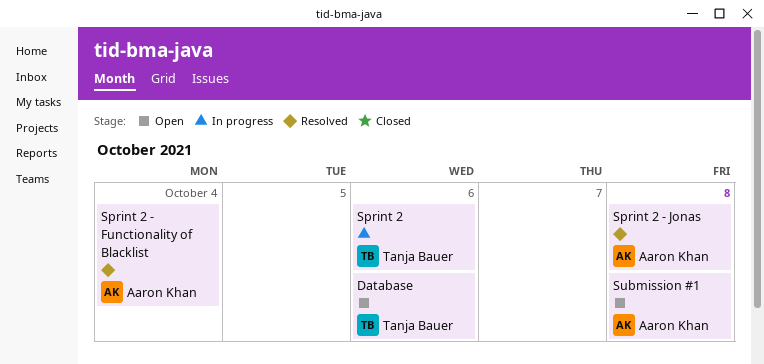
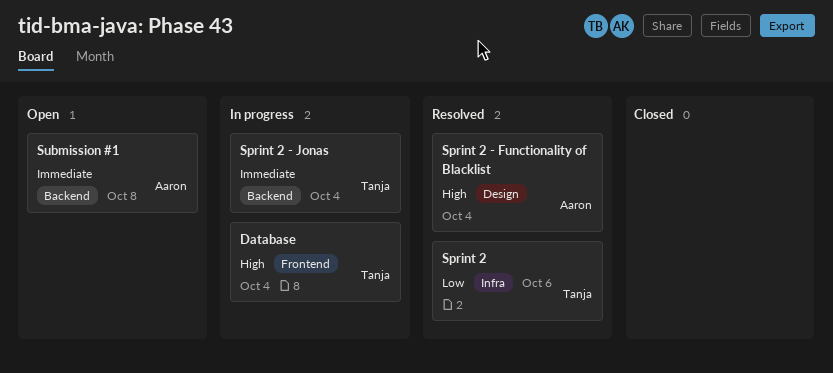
Database, status: Open -> In progress
Database, due: Oct 6 -> Oct 4
Sprint 2, status: In progress -> Resolved
Sprint 2 - Jonas, status: Resolved -> In progress
Sprint 2 - Jonas, owner: Aaron Khan -> Tanja Bauer
Sprint 2 - Jonas, due: Oct 8 -> Oct 4

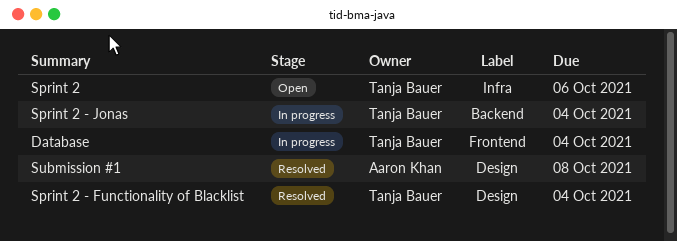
Sprint 2, status: Resolved -> Open
Sprint 2 - Functionality of Blacklist, owner: Aaron Khan -> Tanja Bauer
Submission #1, status: Open -> Resolved
Submission #1, label: Backend -> Design

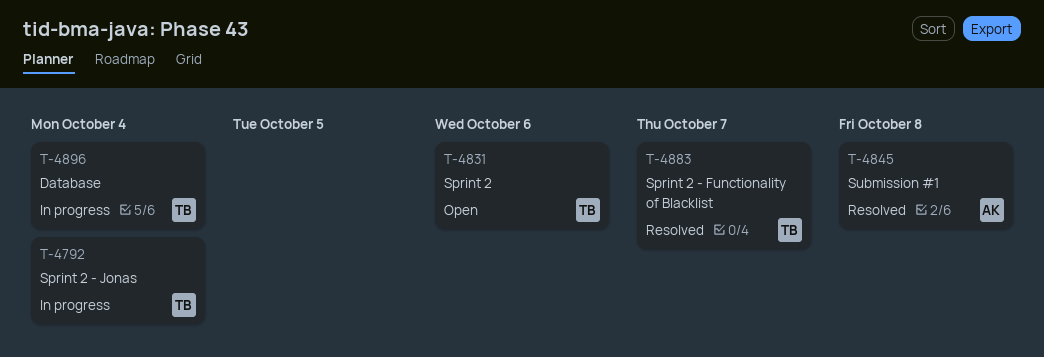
Sprint 2 - Functionality of Blacklist, due: Oct 4 -> Oct 7

